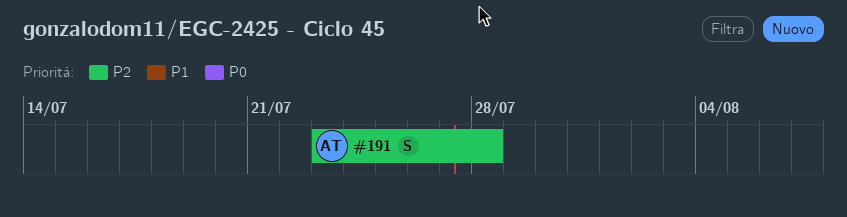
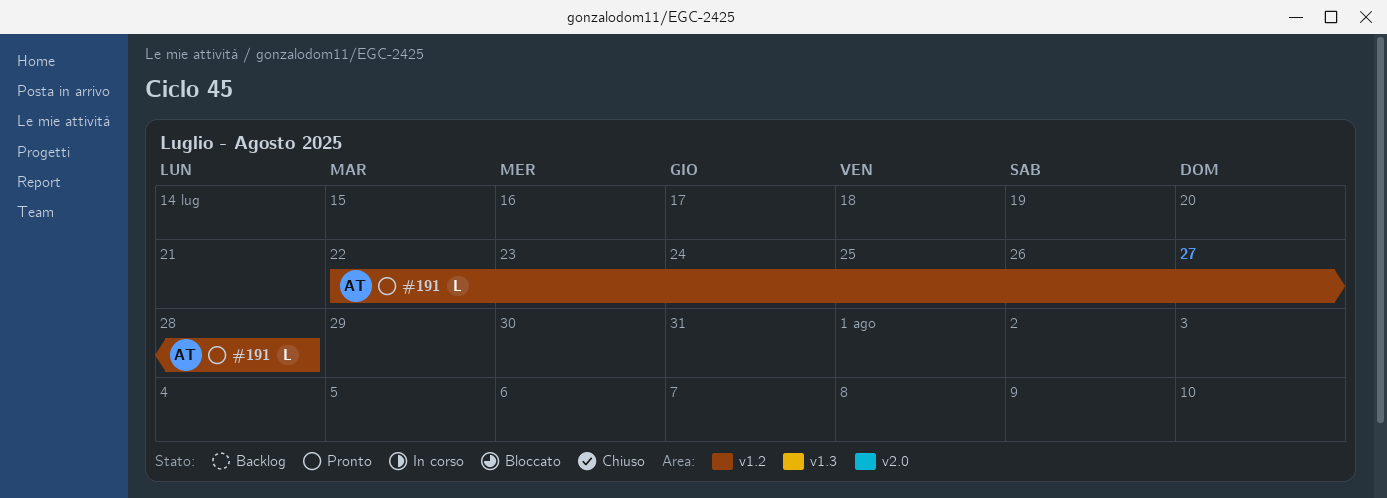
#191, estimate: S -> L
#191, start: Jul 23 -> Jul 22

